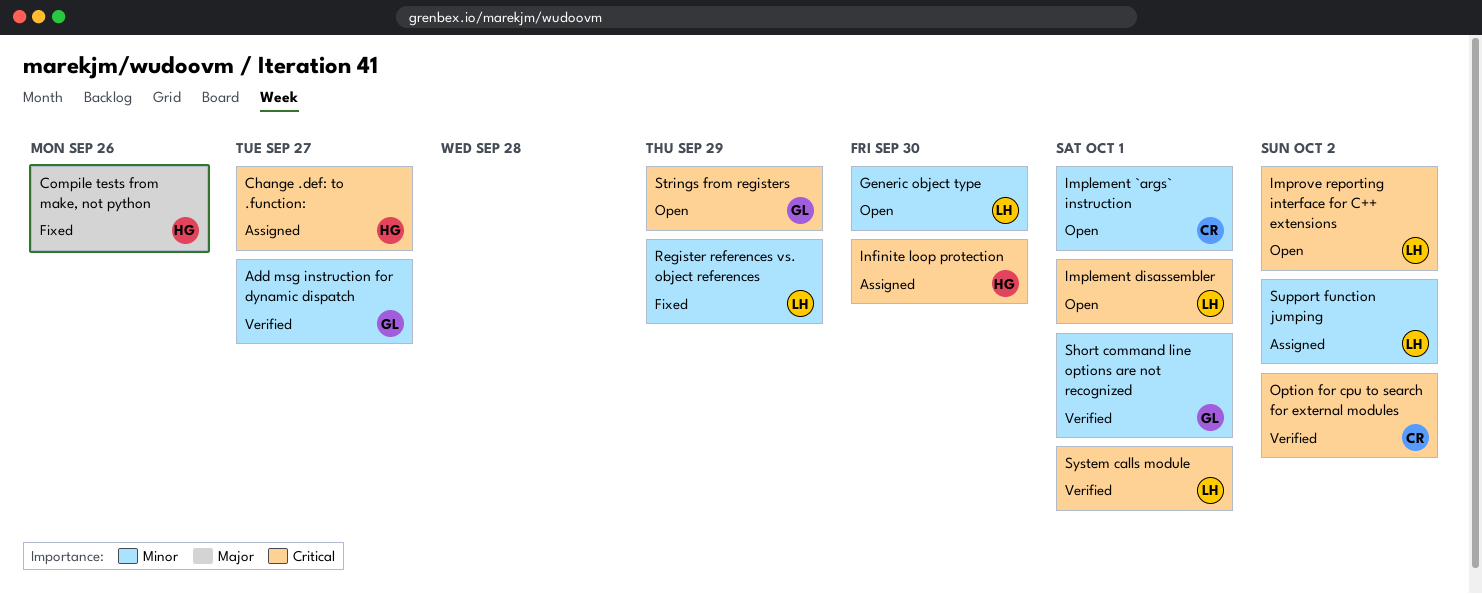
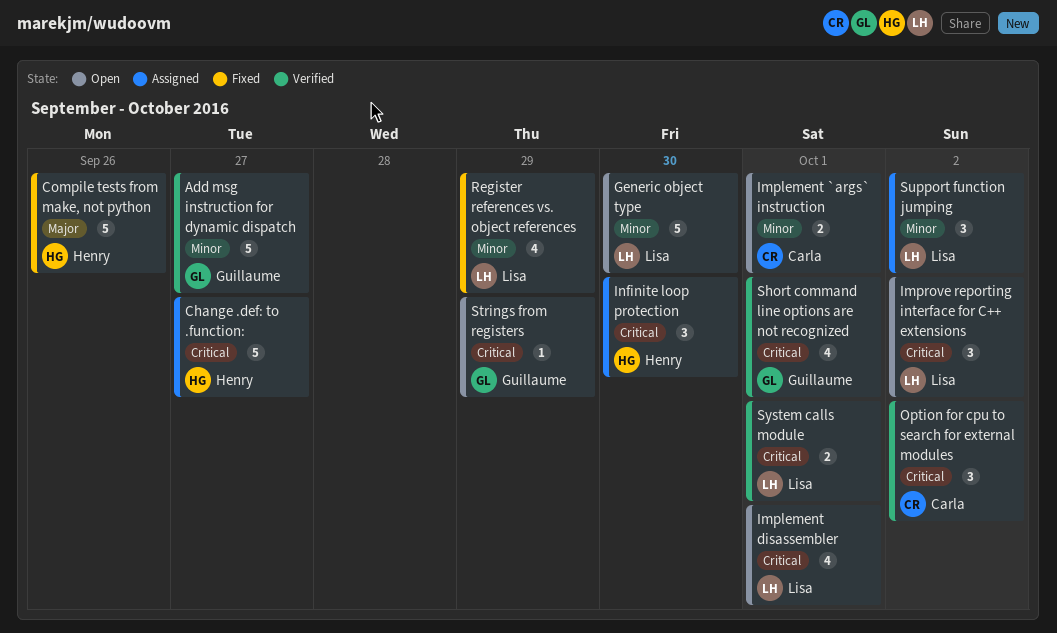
Short command line options are not recognized, priority: Minor -> Critical

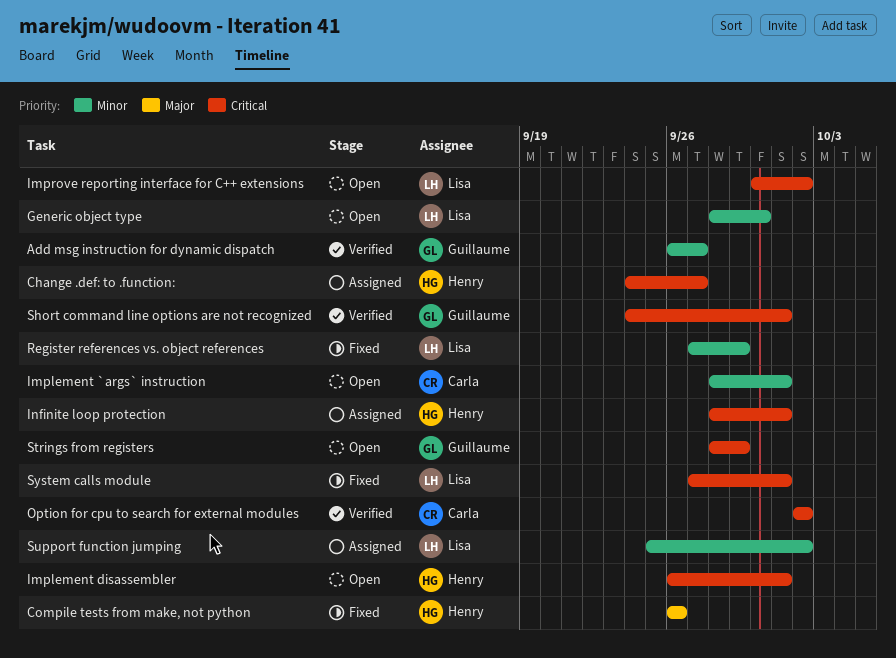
Implement disassembler, owner: Lisa -> Henry
Infinite loop protection, due: Sep 30 -> Oct 1
System calls module, status: Verified -> Fixed

